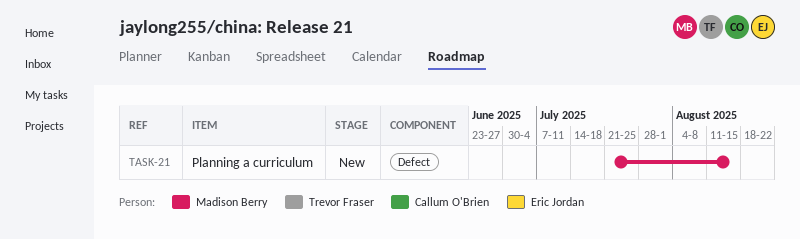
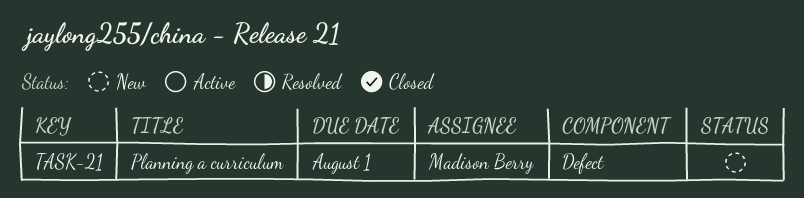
TASK-21, due: Aug 15 -> Aug 1

